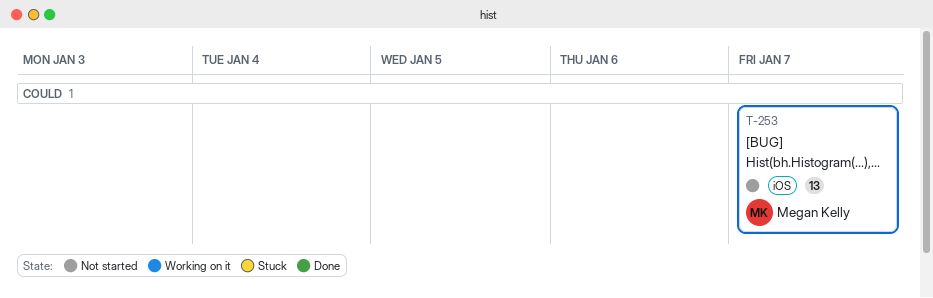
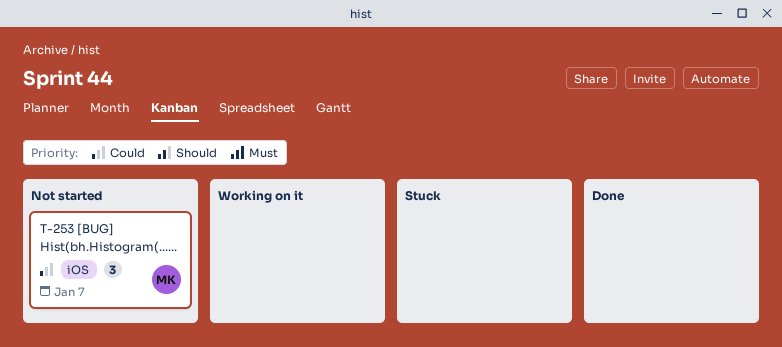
T-253, estimate: 13 -> 3

